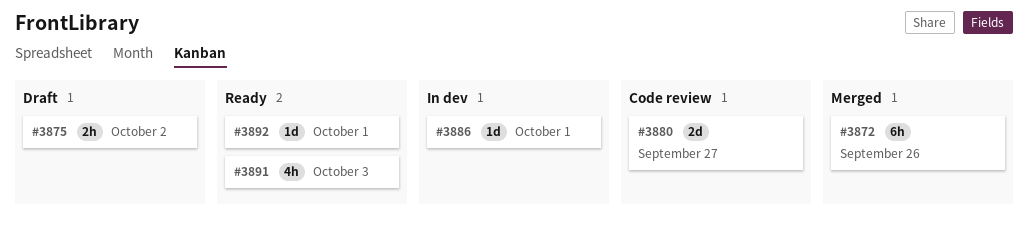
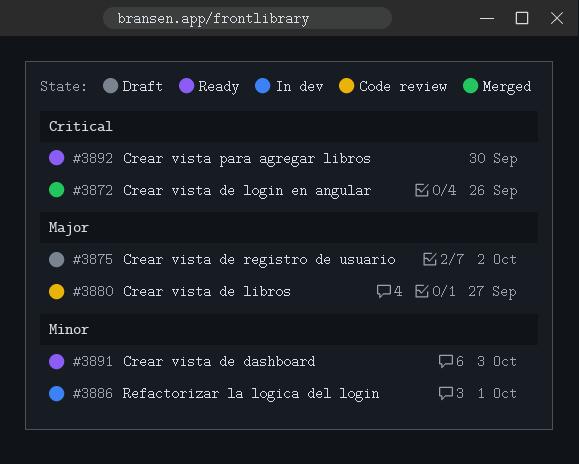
#3892, due: Oct 1 -> Sep 30

